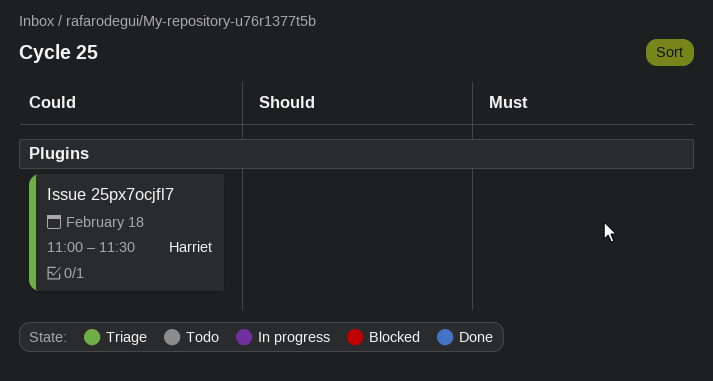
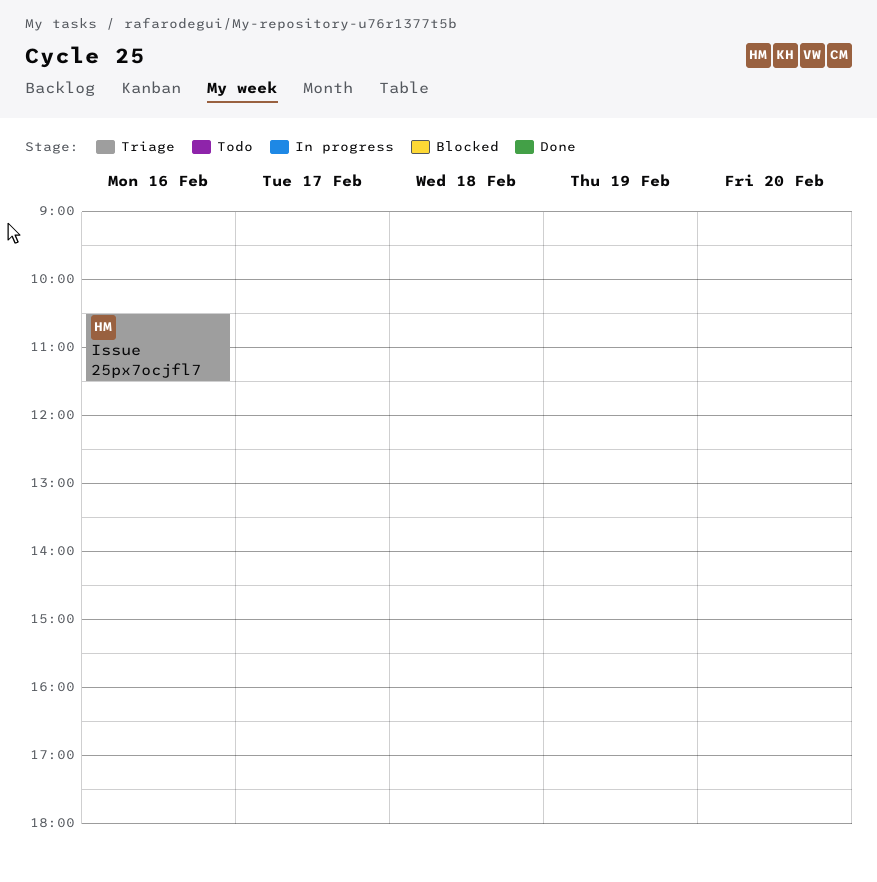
Issue 25px7ocjfl7, day: Feb 18 -> Feb 16
Issue 25px7ocjfl7, begins: 11:00 -> 10:30

